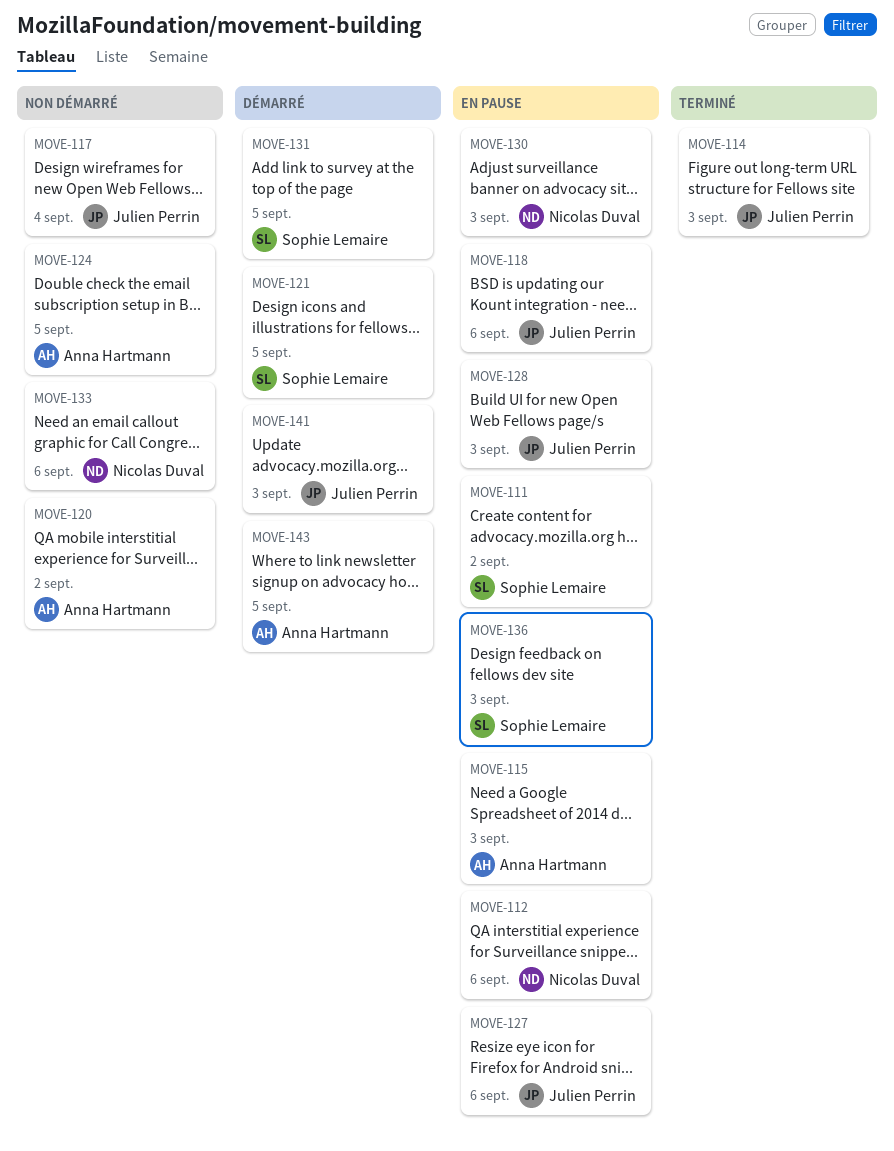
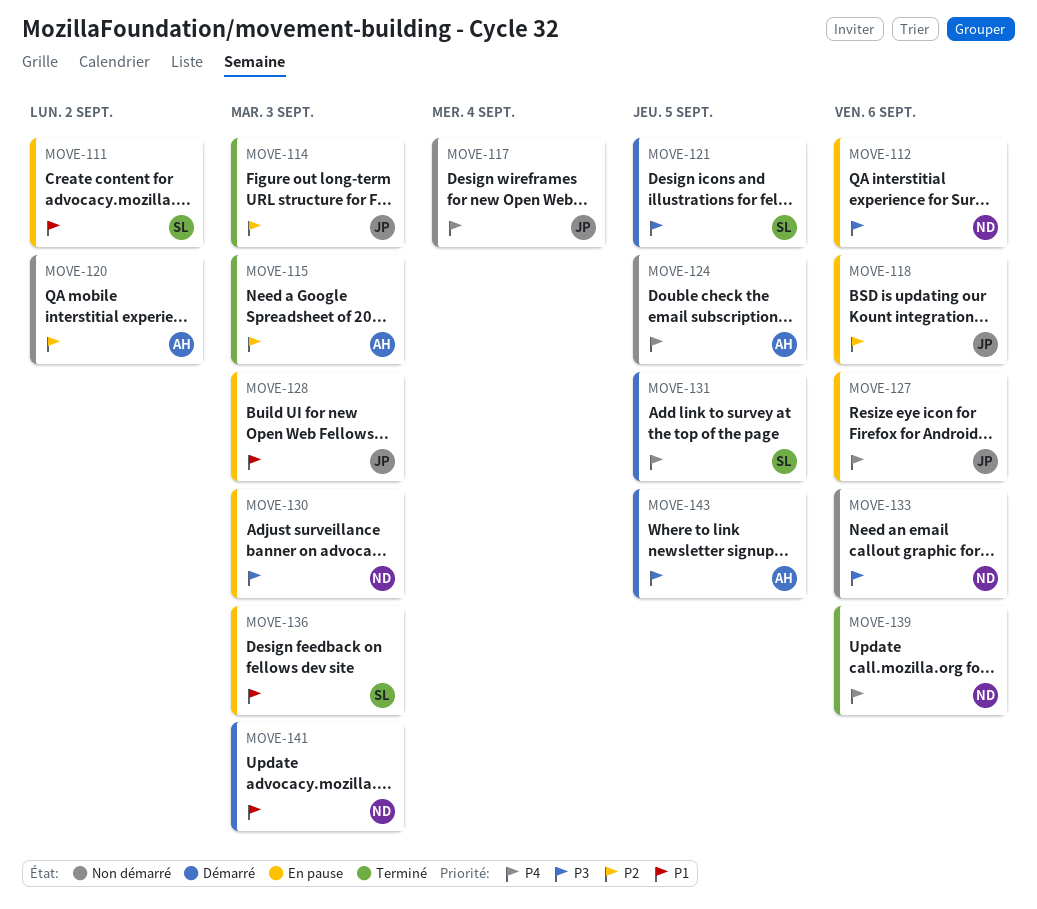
MOVE-115, status: En pause -> Terminé
MOVE-139: none -> present
MOVE-141, owner: Julien Perrin -> Nicolas Duval

